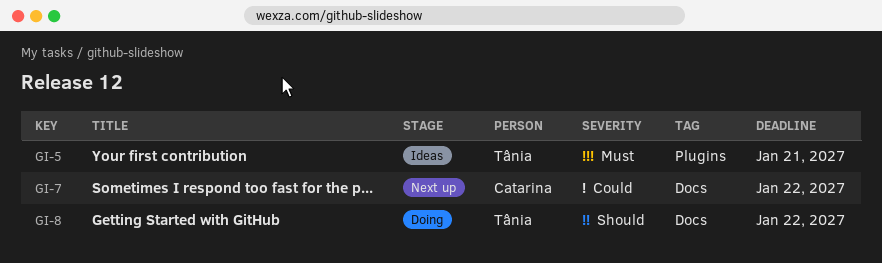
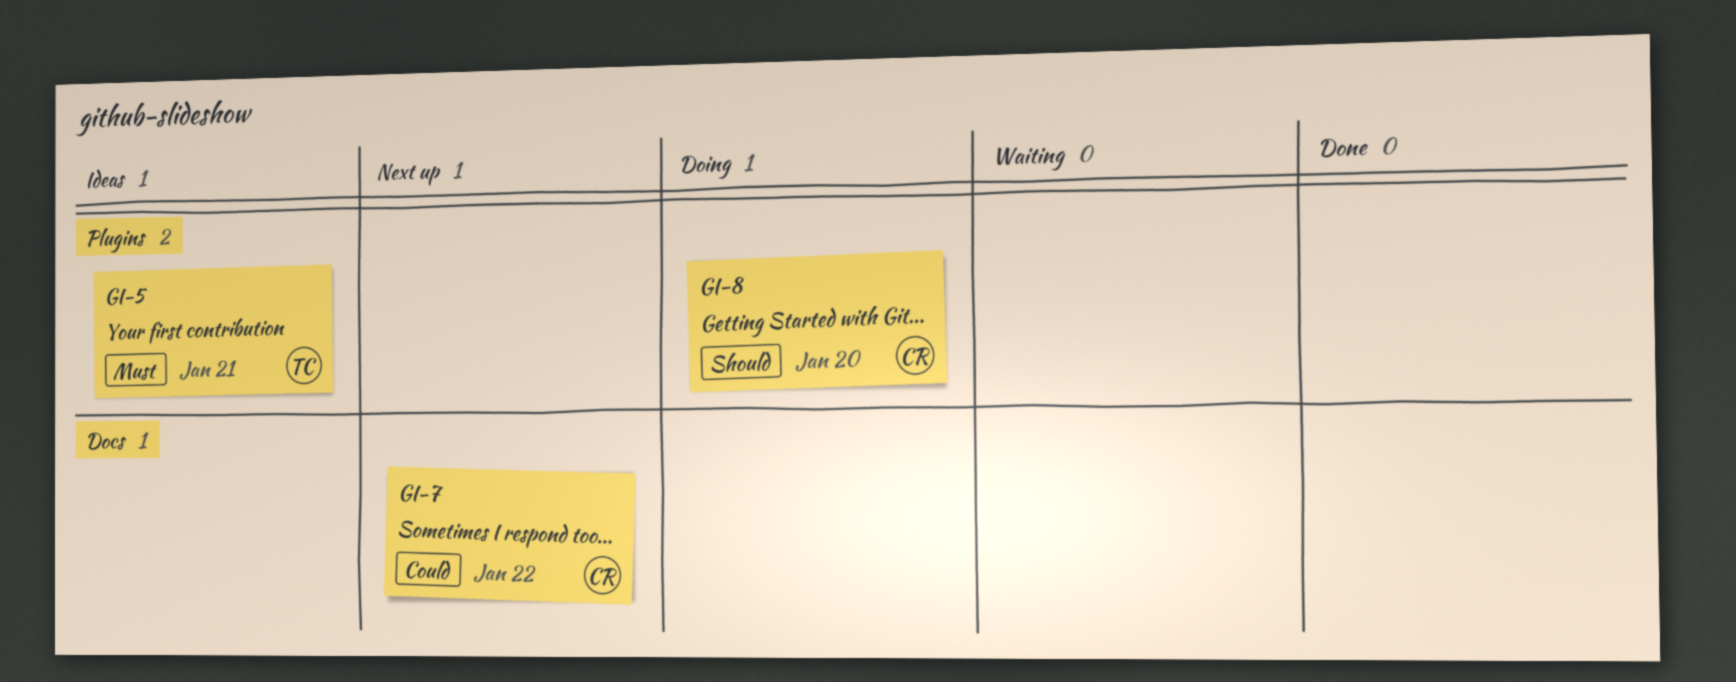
GI-8, owner: Tânia -> Catarina
GI-8, label: Docs -> Plugins
GI-8, due: Jan 22 -> Jan 20

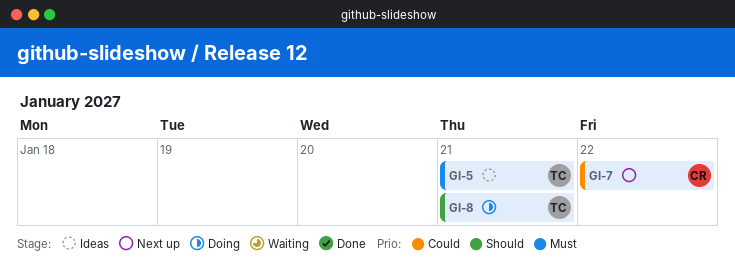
GI-8, owner: CR -> TC
GI-8, due: Jan 20 -> Jan 21

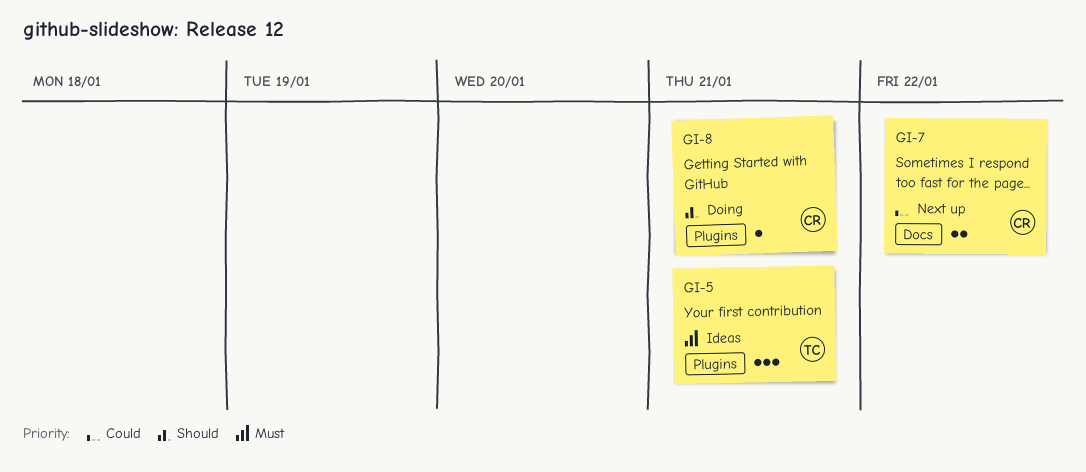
GI-8, owner: TC -> CR

